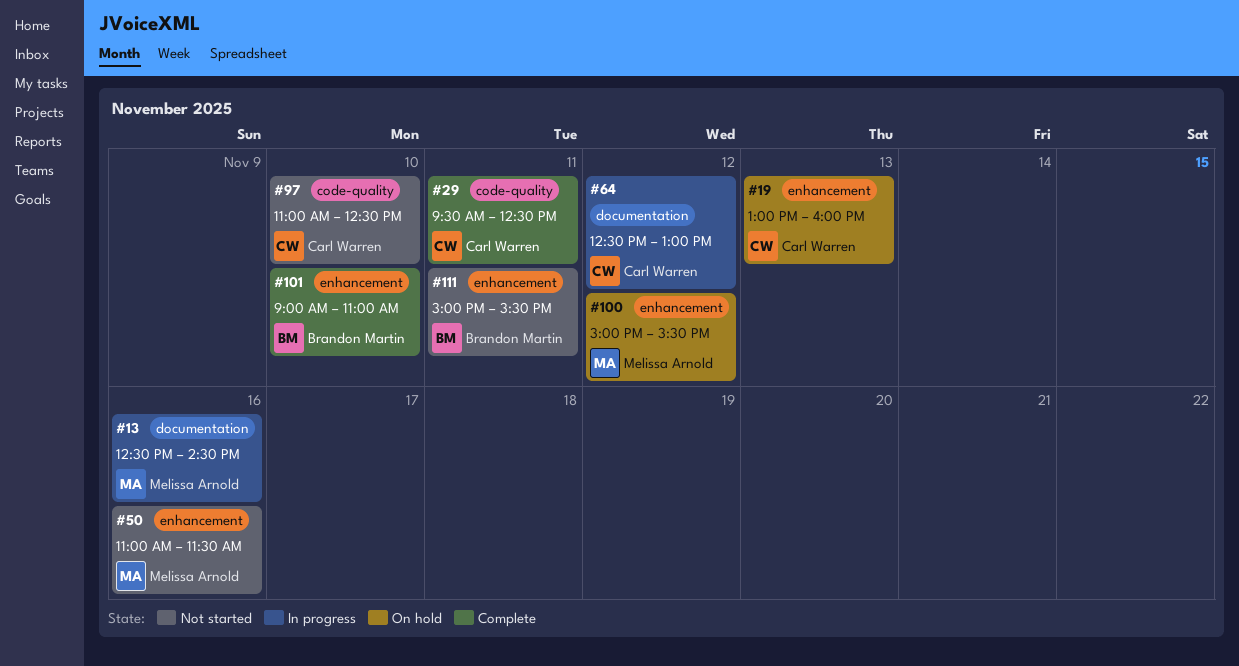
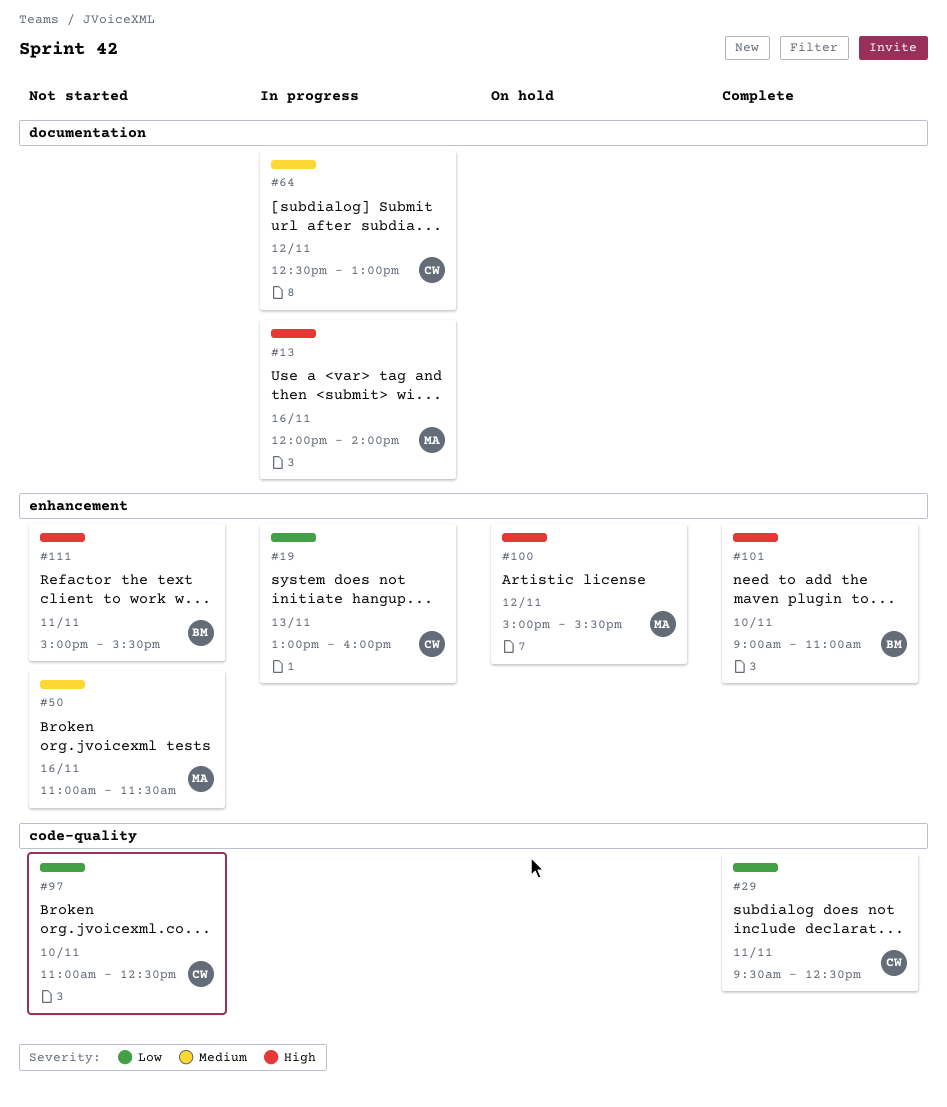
#13, begins: 12:30 -> 12:00
#13, ends: 14:30 -> 14:00
#19, status: On hold -> In progress

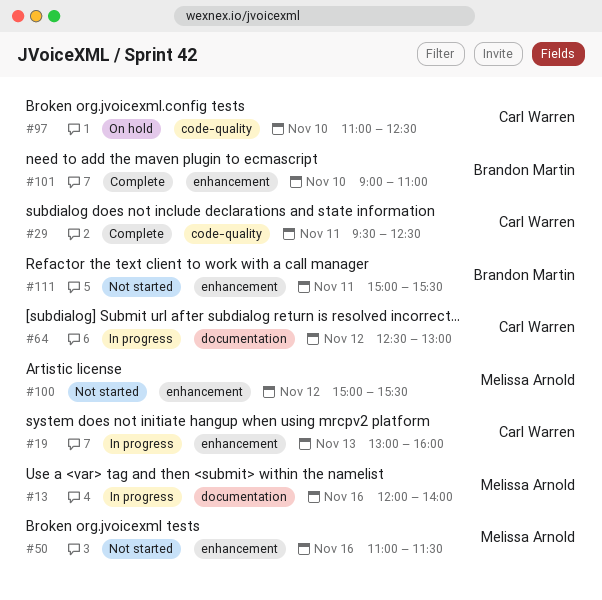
#97, status: Not started -> On hold
#100, status: On hold -> Not started

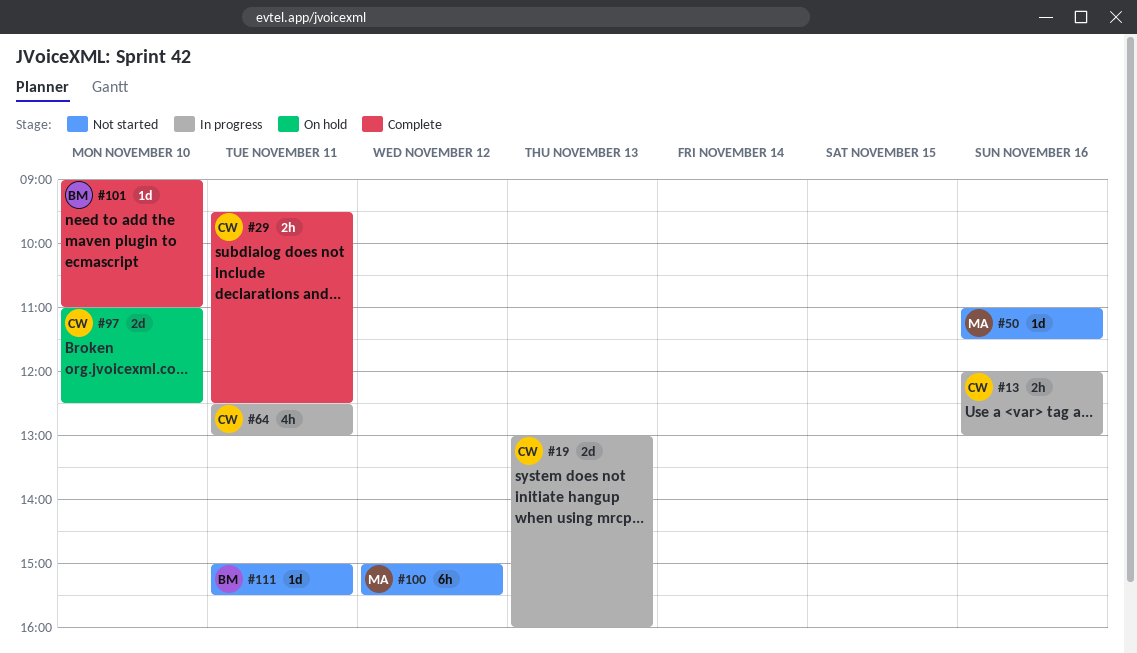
#13, owner: Melissa Arnold -> Carl Warren
#13, ends: 14:00 -> 13:00
#64, day: Nov 12 -> Nov 11

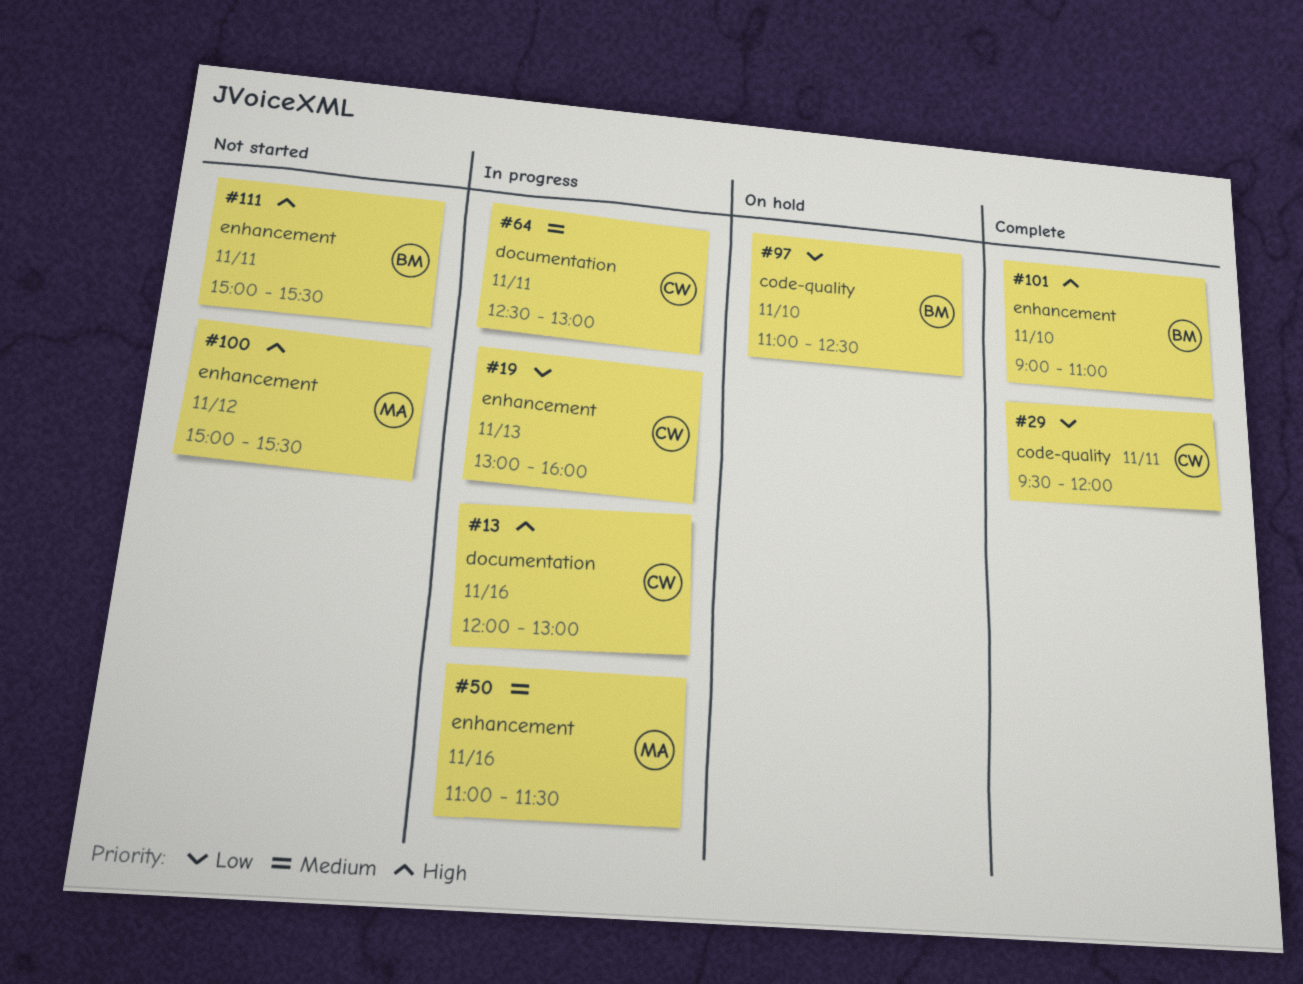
#29, ends: 12:30 -> 12:00
#50, status: Not started -> In progress
#97, owner: CW -> BM

